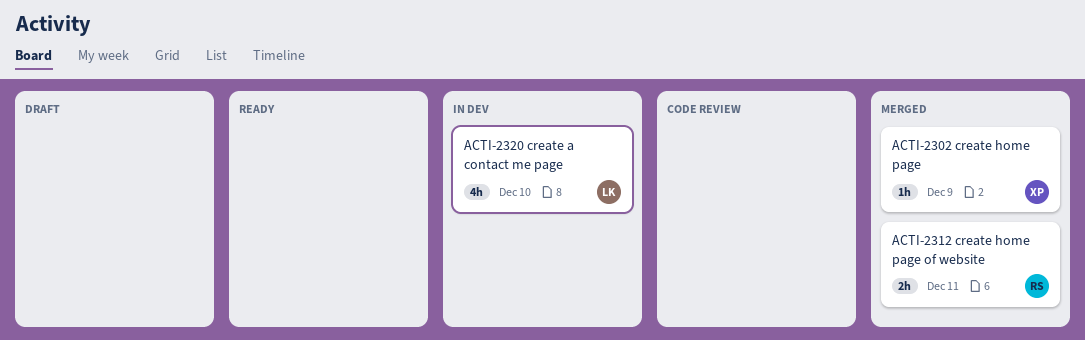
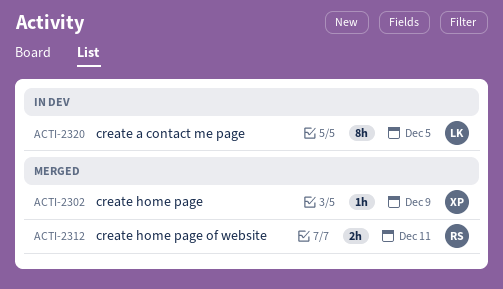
ACTI-2320, estimate: 4h -> 8h
ACTI-2320, due: Dec 10 -> Dec 5

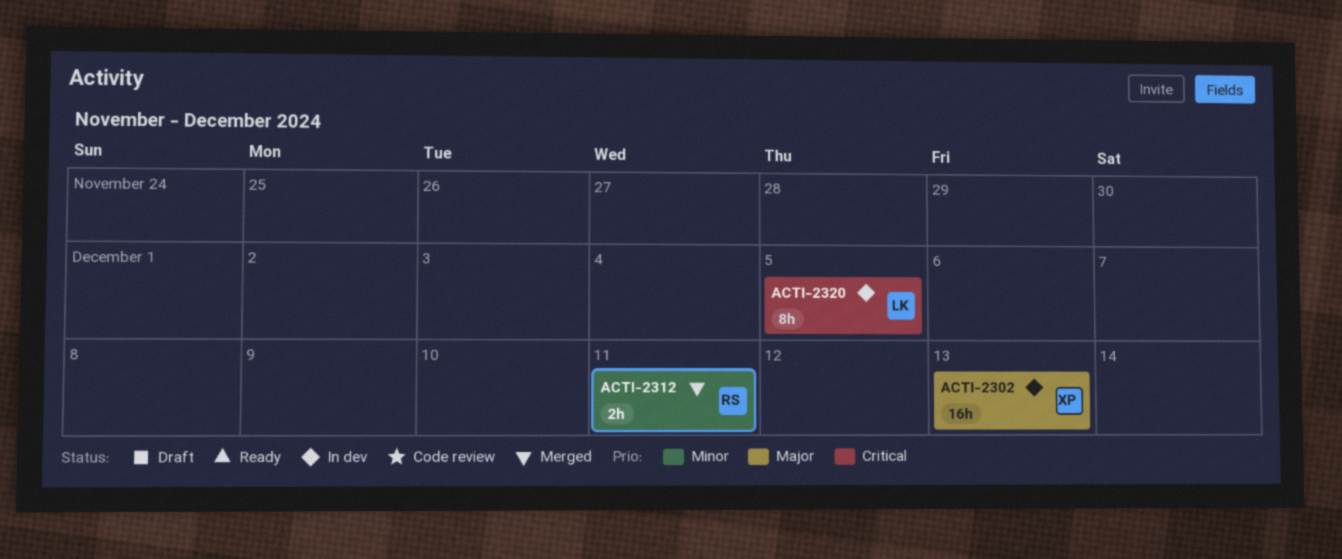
ACTI-2302, status: Merged -> In dev
ACTI-2302, estimate: 1h -> 16h
ACTI-2302, due: Dec 9 -> Dec 13

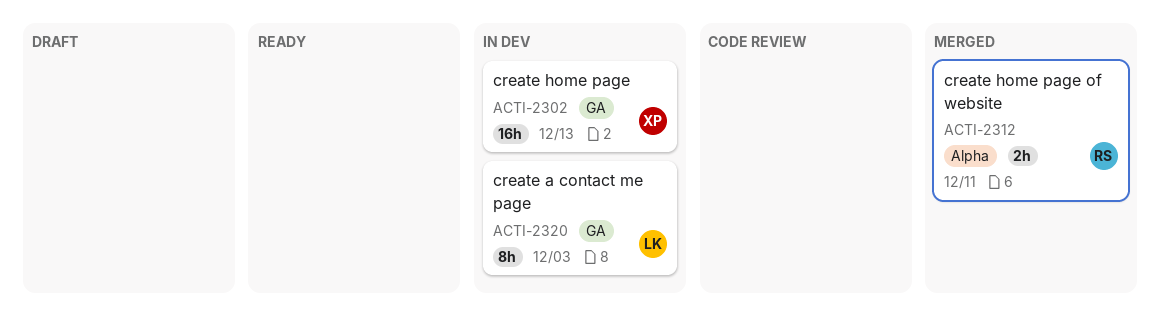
ACTI-2320, due: Dec 5 -> Dec 3

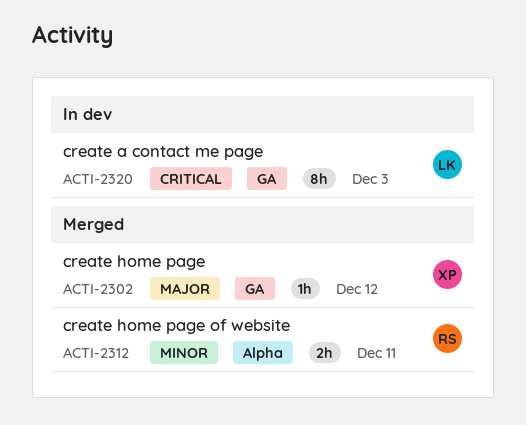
ACTI-2302, status: In dev -> Merged
ACTI-2302, estimate: 16h -> 1h
ACTI-2302, due: Dec 13 -> Dec 12

